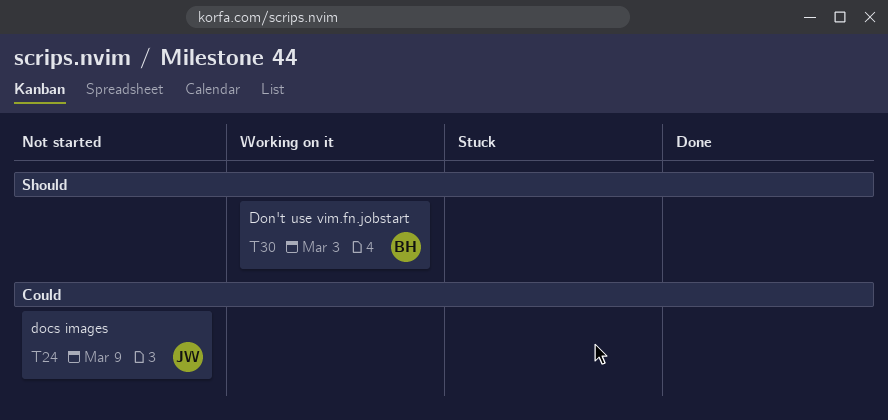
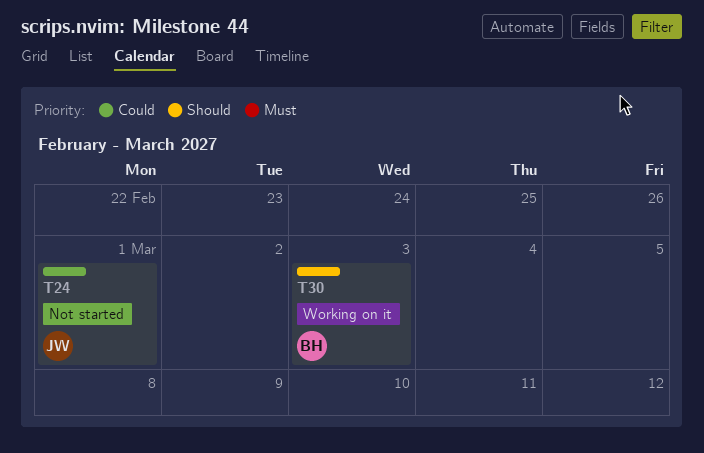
T24, due: Mar 9 -> Mar 1

